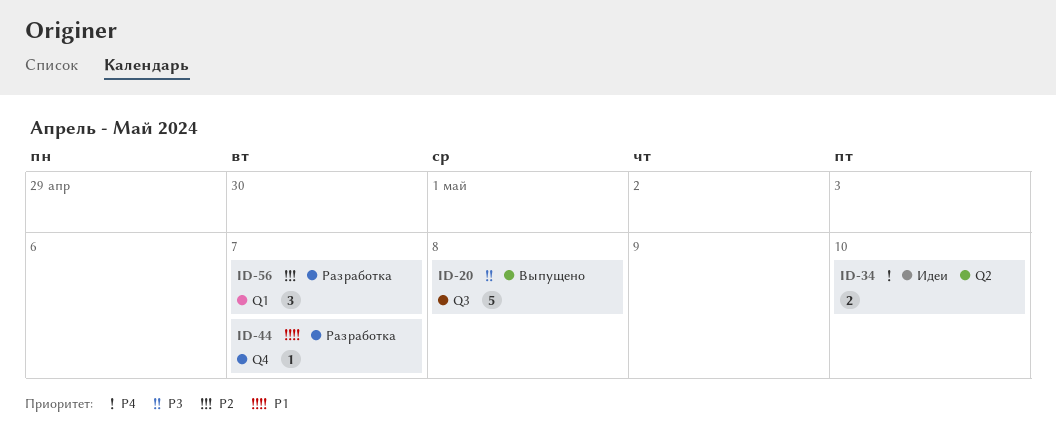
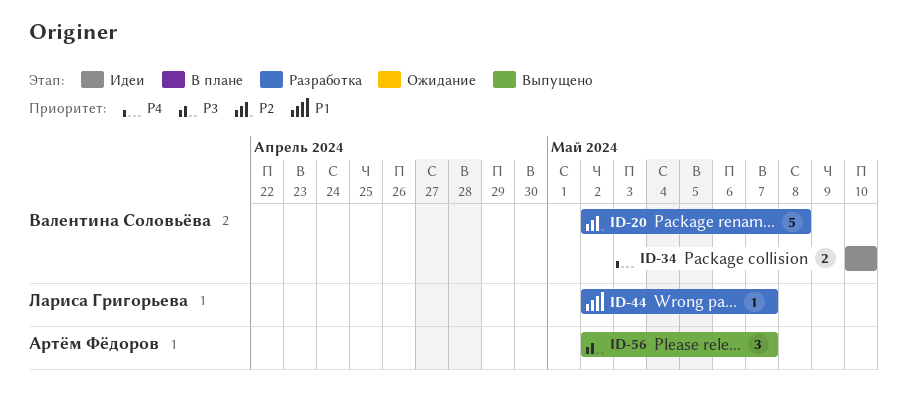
ID-20, status: Выпущено -> Разработка
ID-20, priority: P3 -> P2
ID-56, status: Разработка -> Выпущено
ID-56, priority: P2 -> P3

